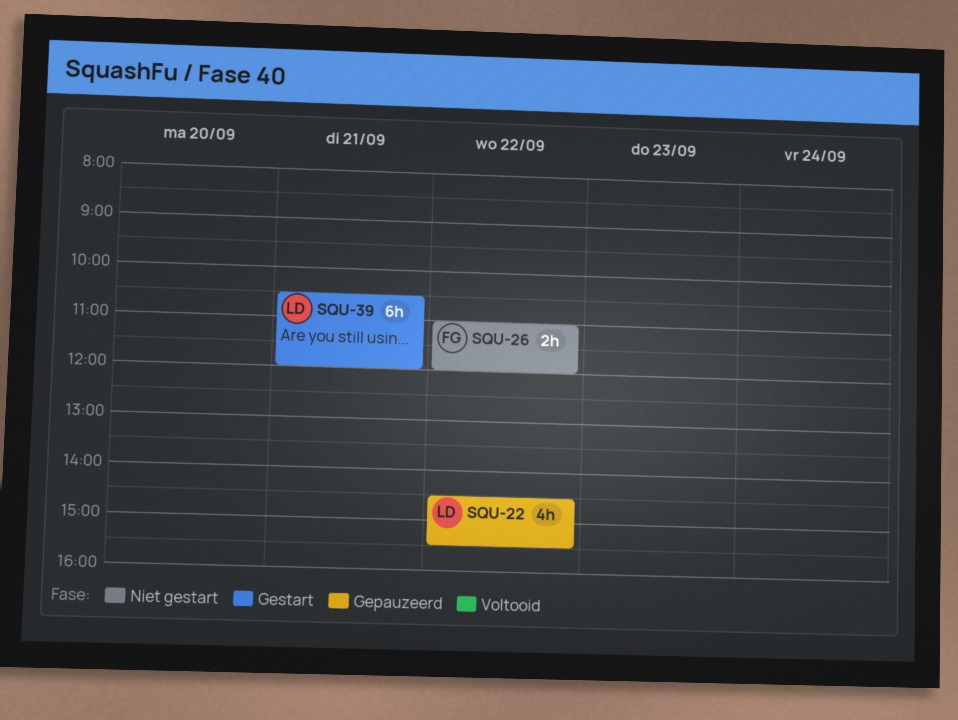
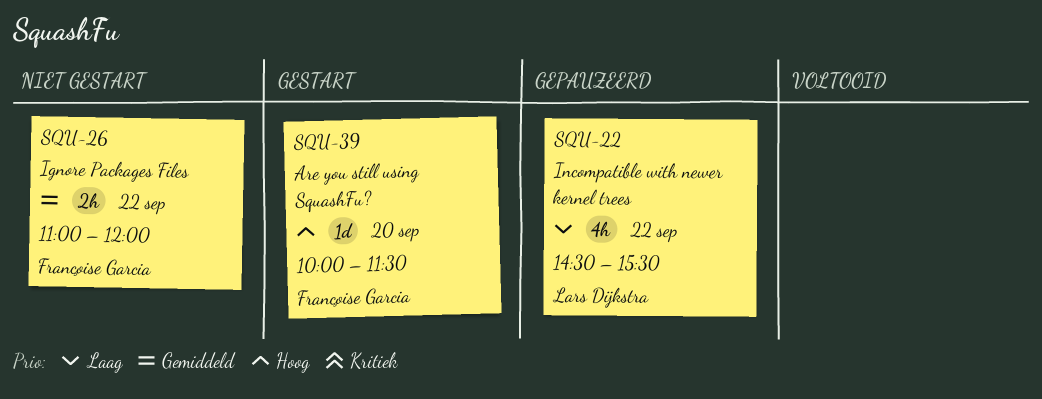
SQU-39, owner: Lars Dijkstra -> Françoise Garcia
SQU-39, estimate: 6h -> 1d
SQU-39, day: Sep 21 -> Sep 20
SQU-39, begins: 10:30 -> 10:00
SQU-39, ends: 12:00 -> 11:30

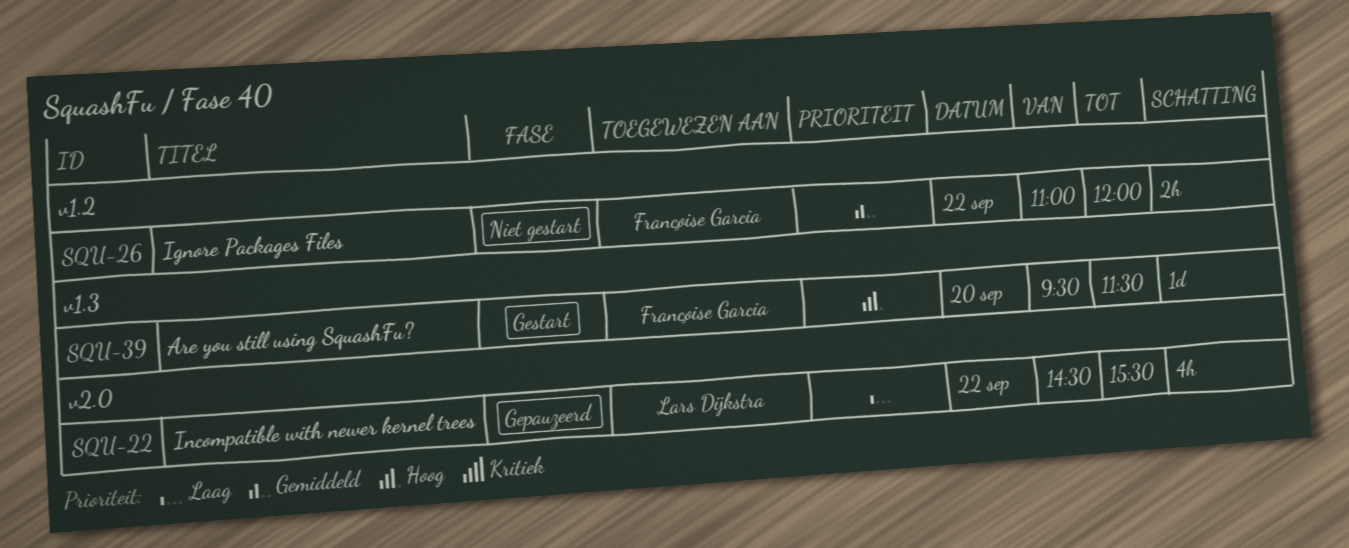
SQU-39, begins: 10:00 -> 09:30

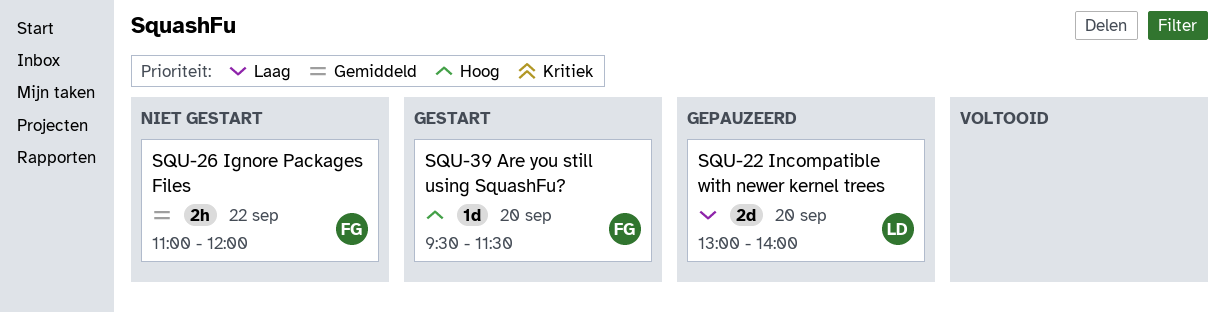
SQU-22, estimate: 4h -> 2d
SQU-22, day: Sep 22 -> Sep 20
SQU-22, begins: 14:30 -> 13:00
SQU-22, ends: 15:30 -> 14:00

